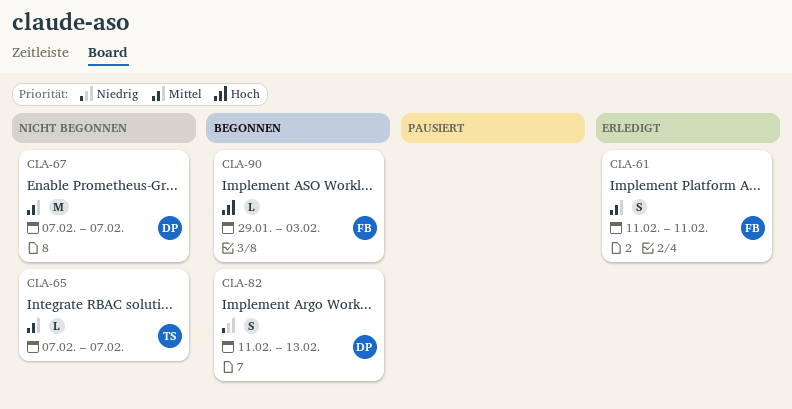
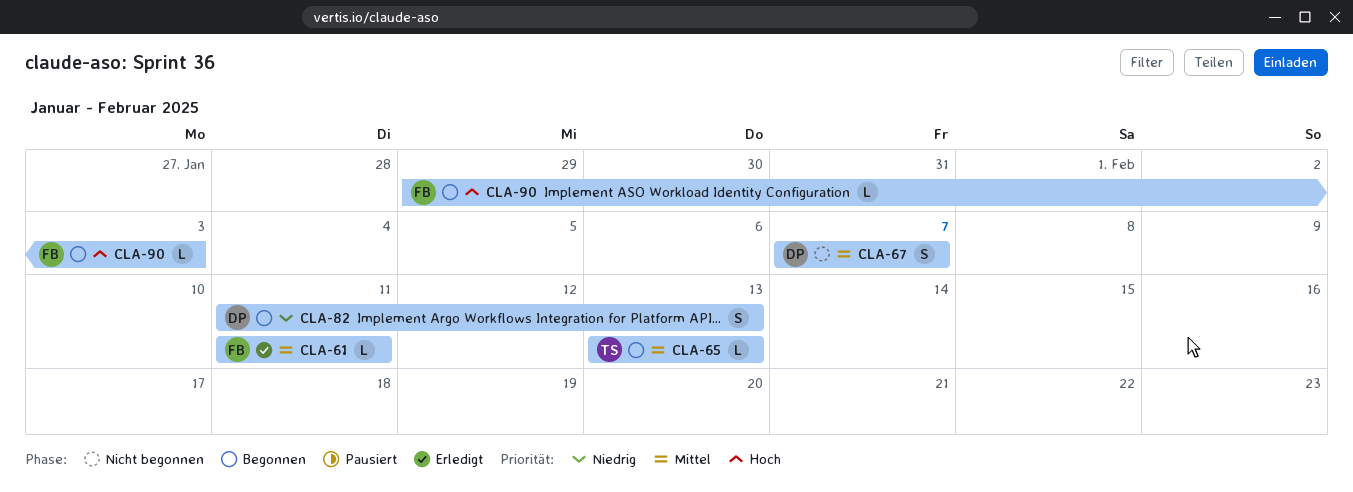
CLA-61, estimate: S -> L
CLA-65, status: Nicht begonnen -> Begonnen
CLA-65, start: Feb 7 -> Feb 13
CLA-65, due: Feb 7 -> Feb 13
CLA-67, estimate: M -> S

